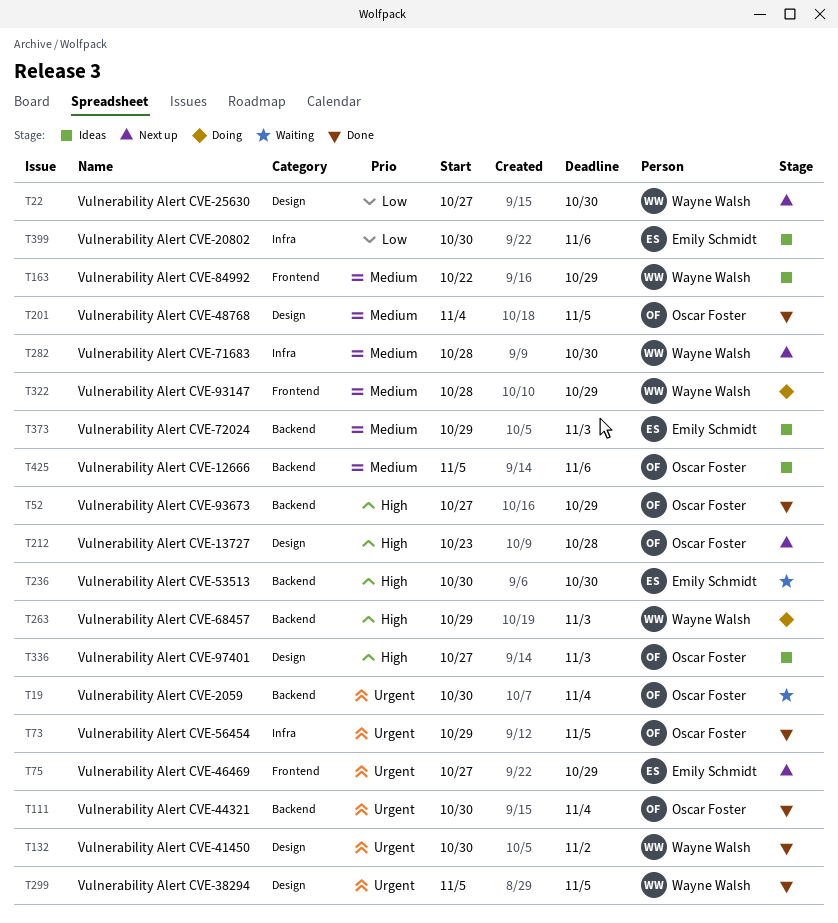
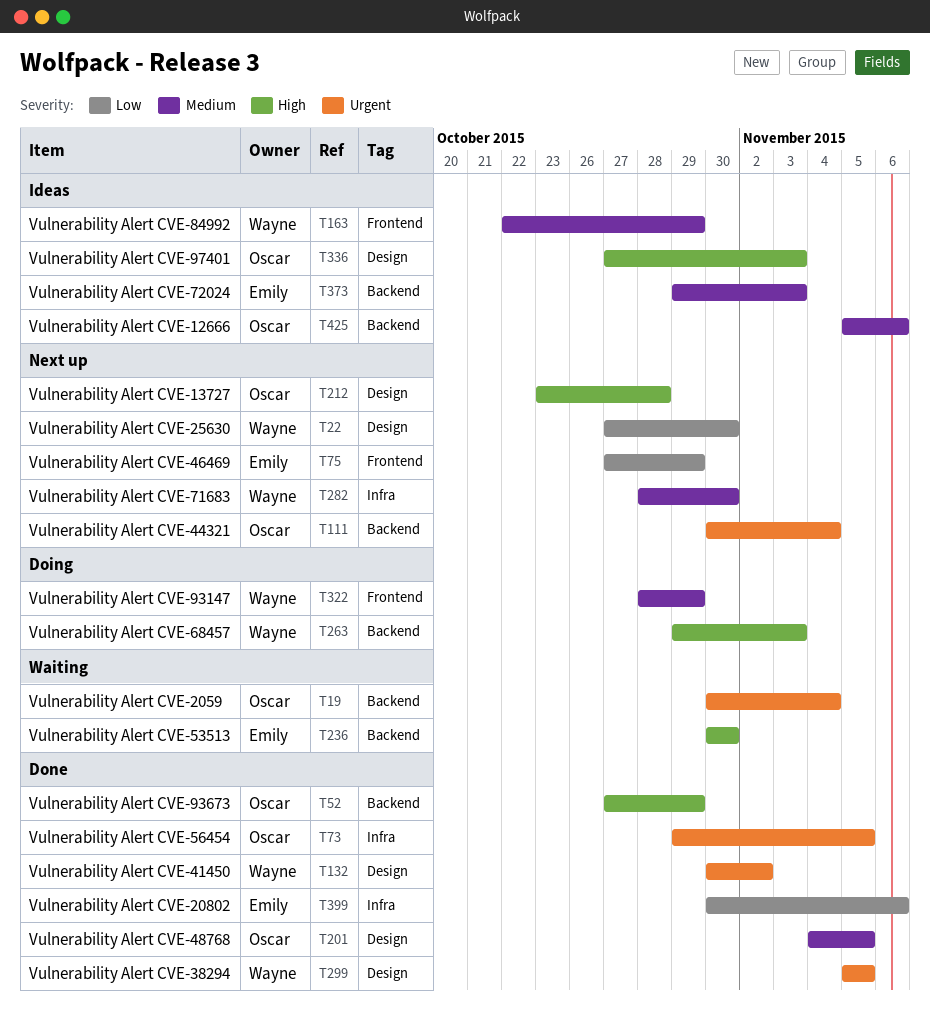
T75, priority: Urgent -> Low
T111, status: Done -> Next up
T399, status: Ideas -> Done

